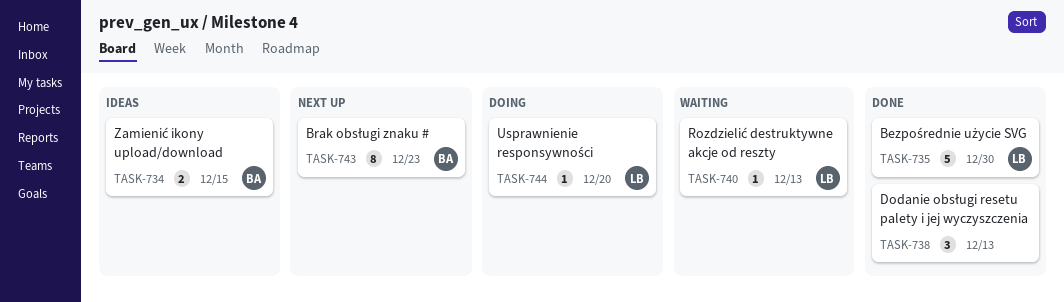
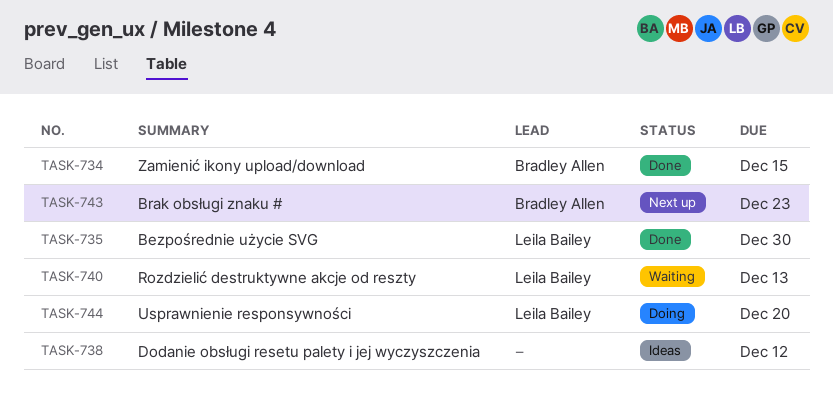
TASK-734, status: Ideas -> Done
TASK-738, status: Done -> Ideas
TASK-738, due: Dec 13 -> Dec 12

